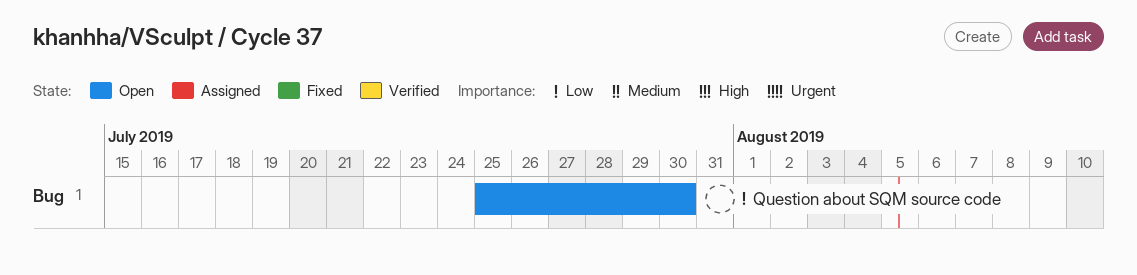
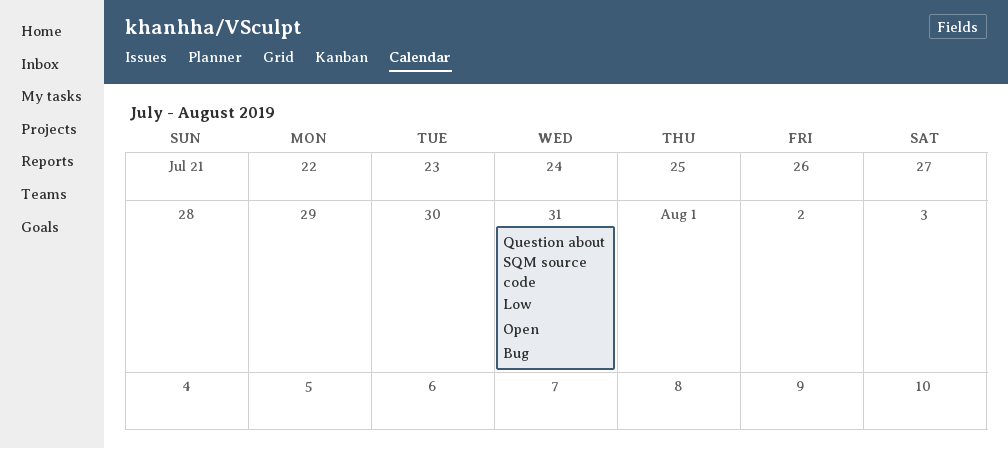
Question about SQM source code, due: Jul 30 -> Jul 31

